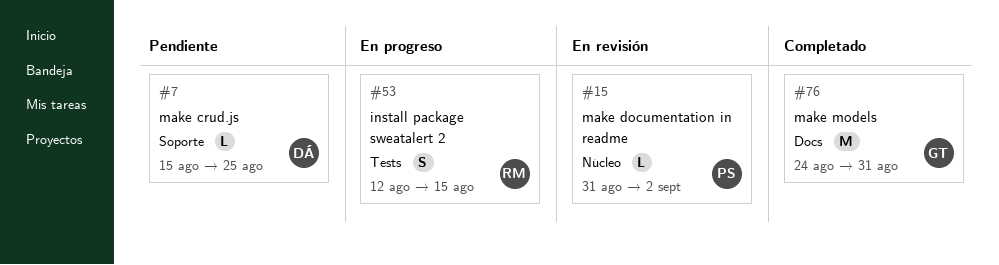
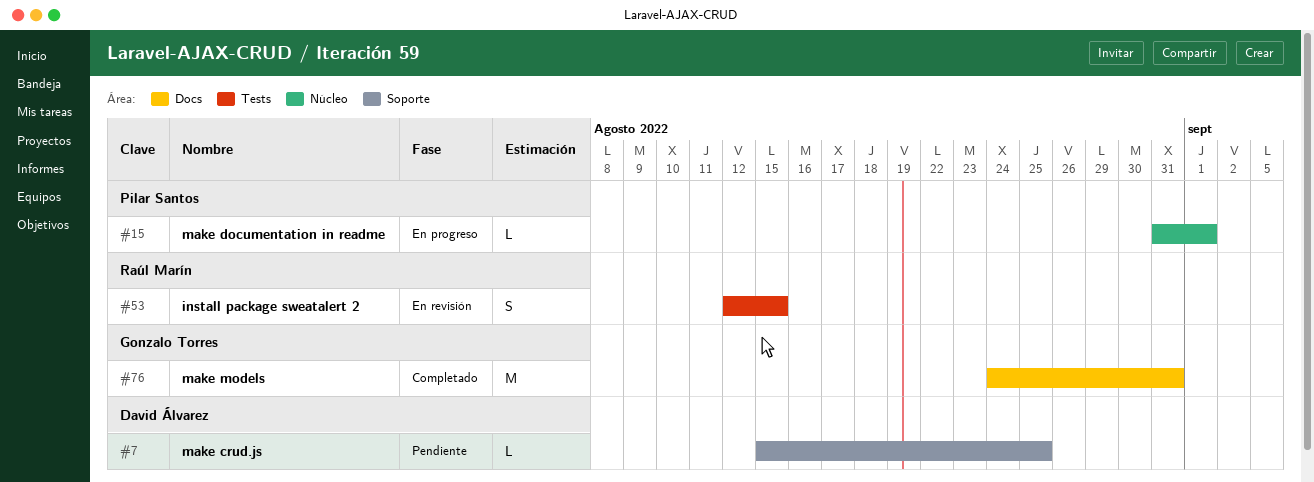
#15, status: En revisión -> En progreso
#15, due: Sep 2 -> Sep 1
#53, status: En progreso -> En revisión

